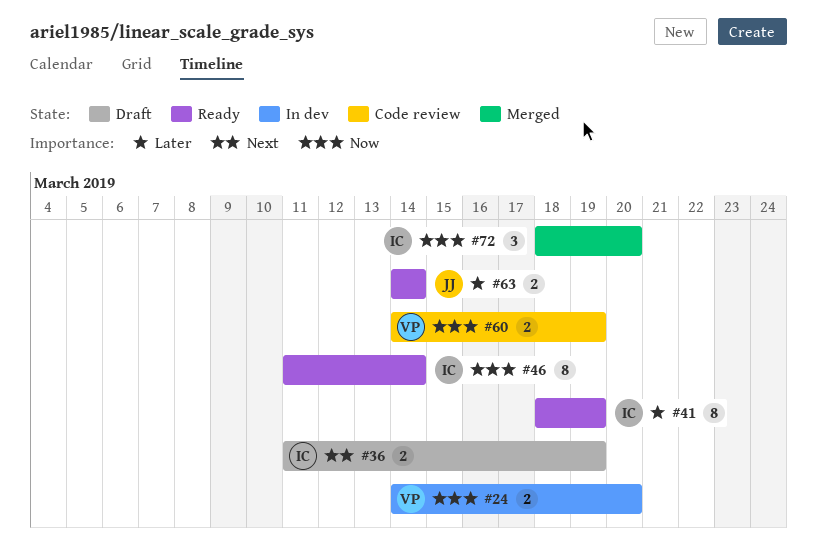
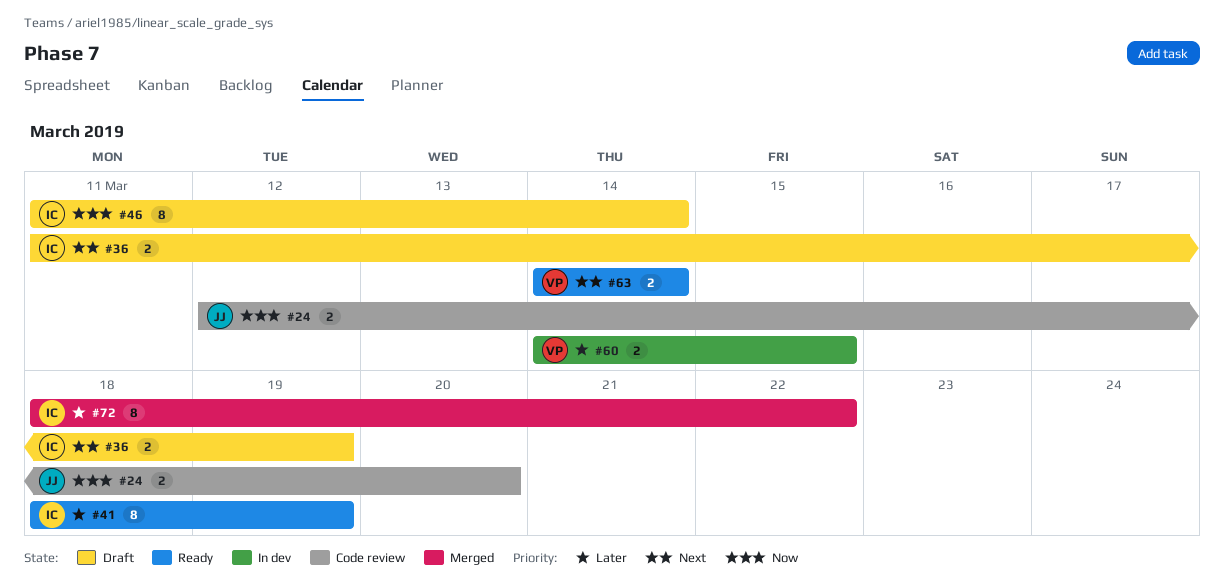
#24, status: In dev -> Code review
#24, owner: VP -> JJ
#24, start: Mar 14 -> Mar 12
#46, status: Ready -> Draft
#60, status: Code review -> In dev
#60, priority: Now -> Later
#60, due: Mar 19 -> Mar 15
#63, owner: JJ -> VP
#63, priority: Later -> Next
#72, priority: Now -> Later
#72, estimate: 3 -> 8
#72, due: Mar 20 -> Mar 22

